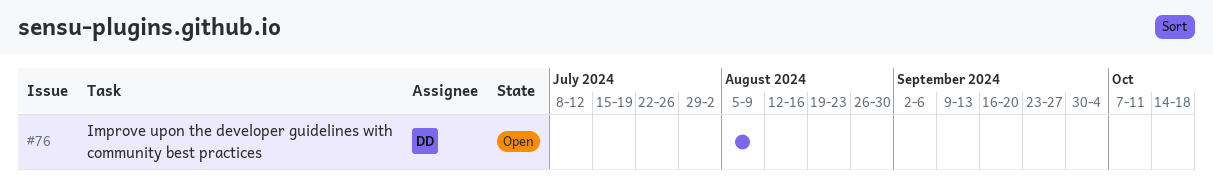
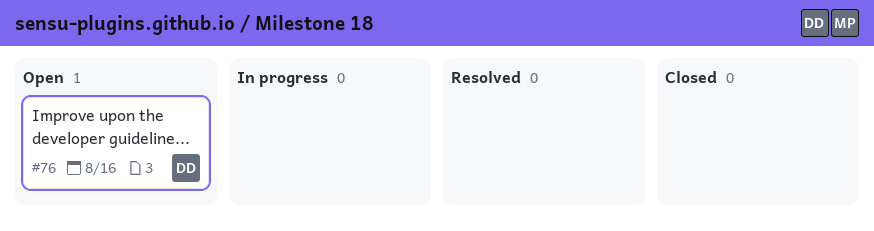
#76, due: Aug 9 -> Aug 16

